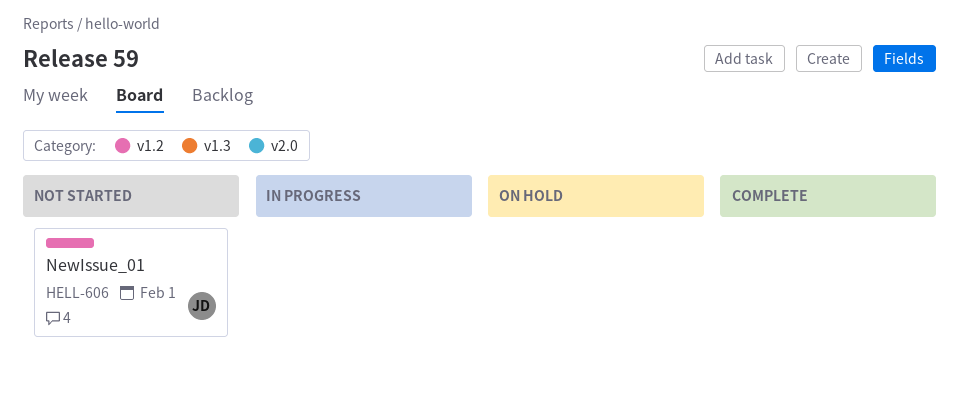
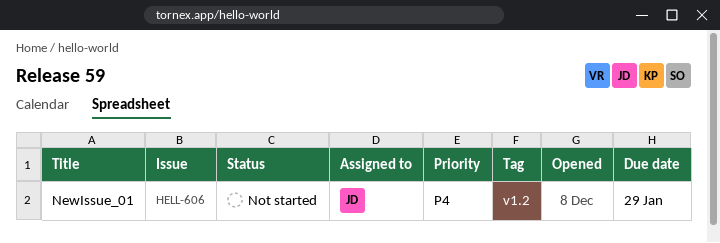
HELL-606, due: Feb 1 -> Jan 29

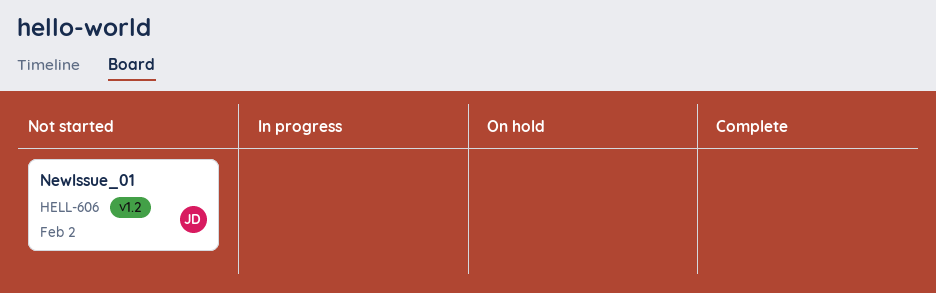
HELL-606, due: Jan 29 -> Feb 2

